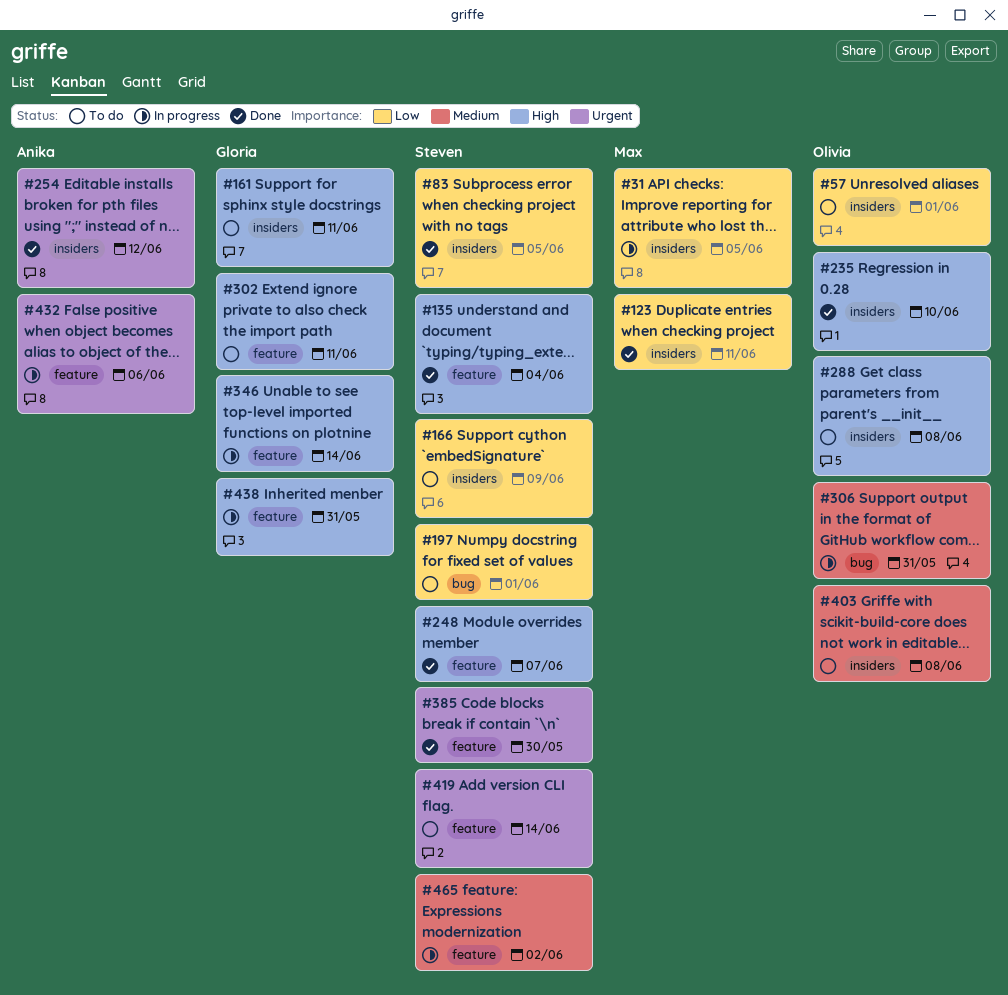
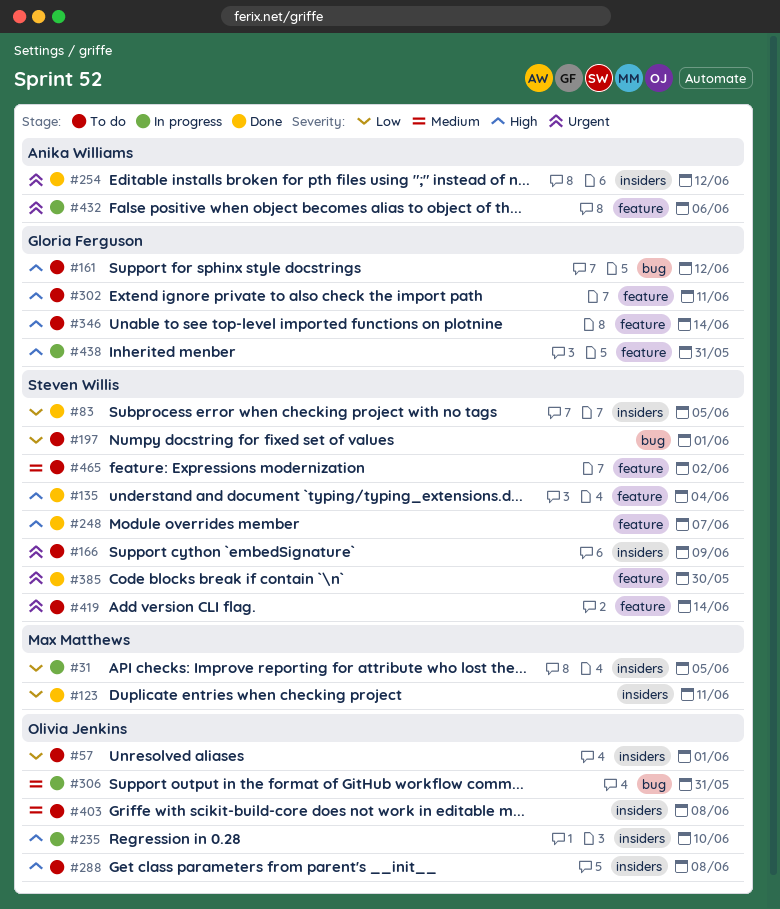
#161, label: insiders -> bug
#161, due: Jun 11 -> Jun 12
#166, priority: Low -> Urgent
#235, status: Done -> In progress
#346, status: In progress -> To do
#465, status: In progress -> To do

